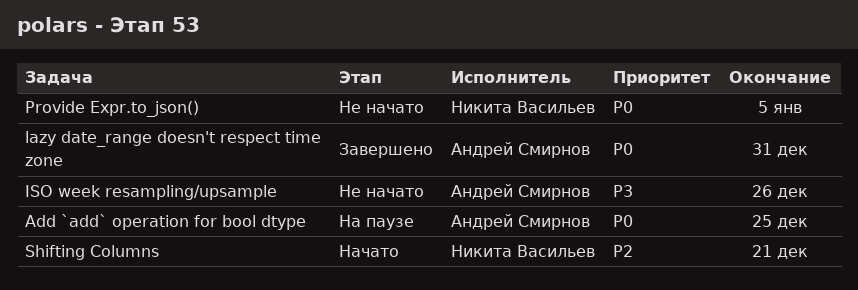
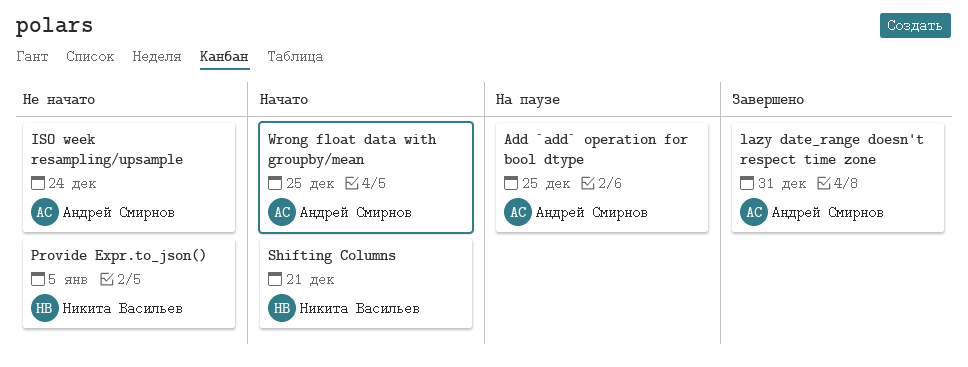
ISO week resampling/upsample, due: Dec 26 -> Dec 24
Wrong float data with groupby/mean: none -> present

